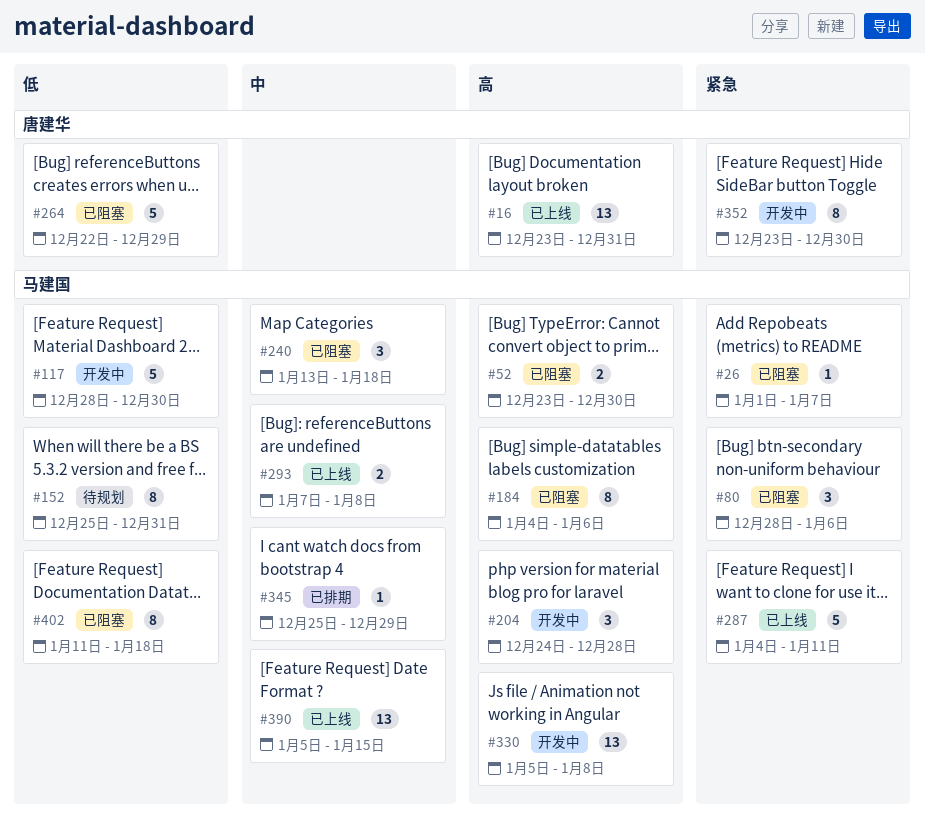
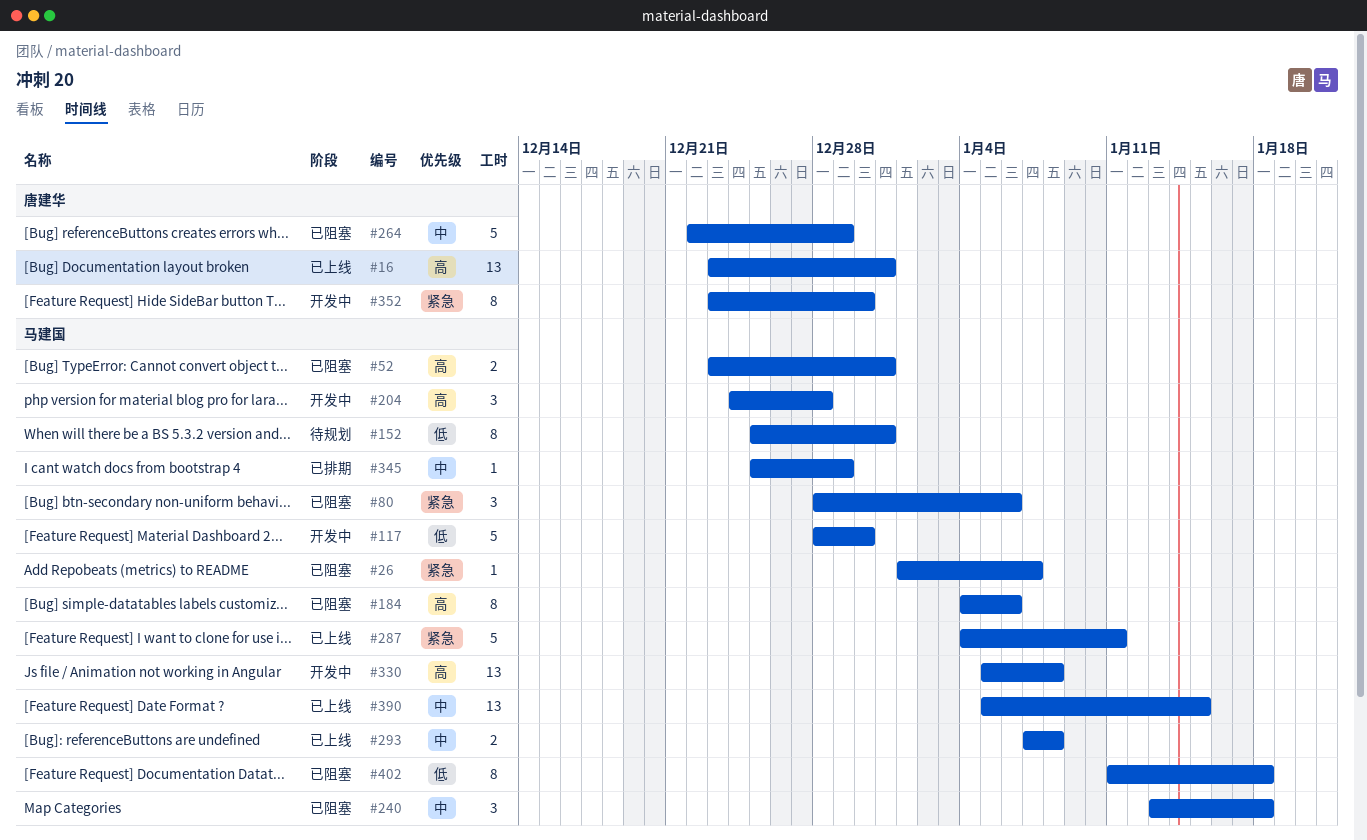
#52, due: Dec 30 -> Dec 31
#264, priority: 低 -> 中

